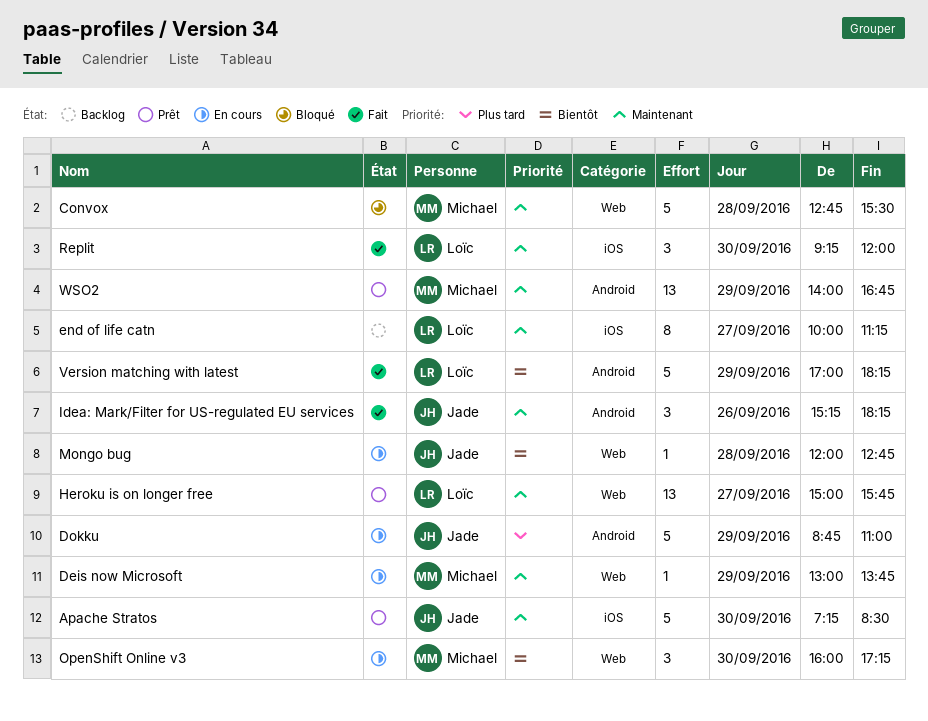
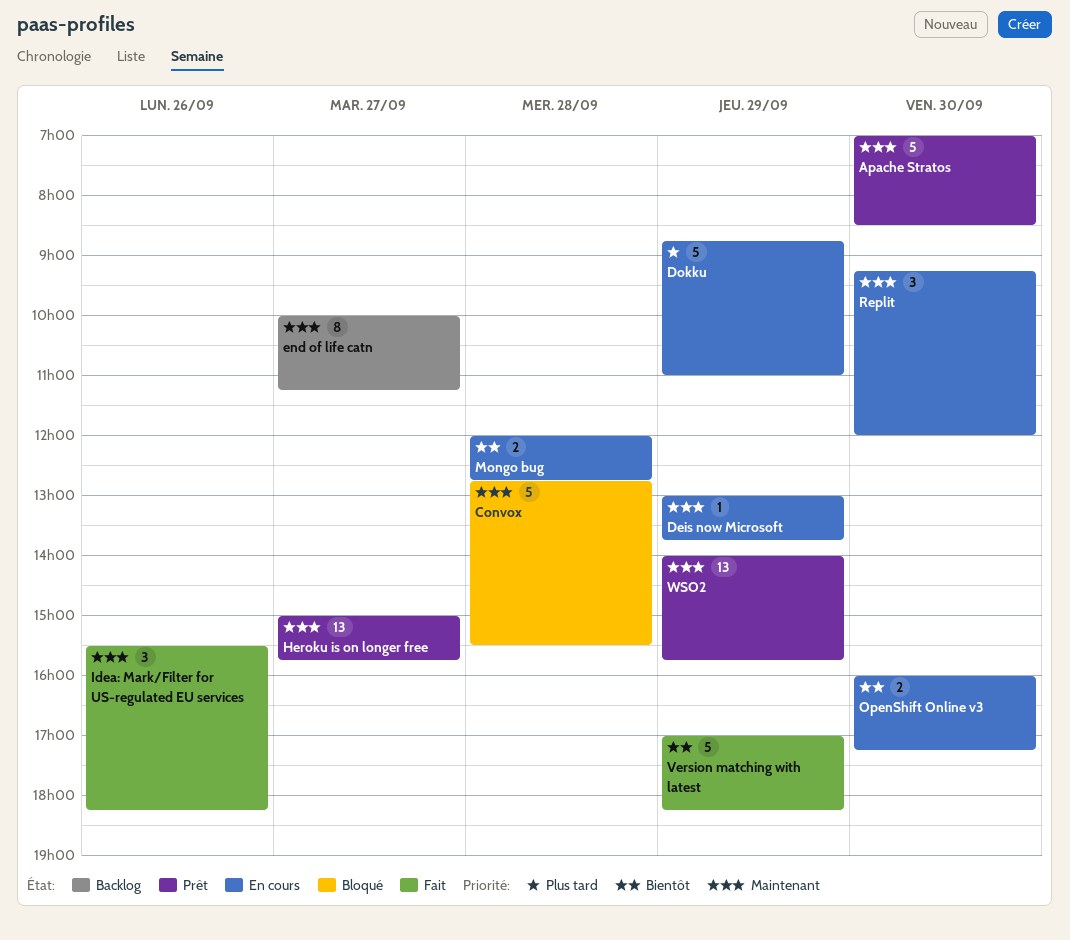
Apache Stratos, begins: 07:15 -> 07:00
Idea: Mark/Filter for US-regulated EU services, begins: 15:15 -> 15:30
Mongo bug, estimate: 1 -> 2
OpenShift Online v3, estimate: 3 -> 2
Replit, status: Fait -> En cours
WSO2, ends: 16:45 -> 15:45

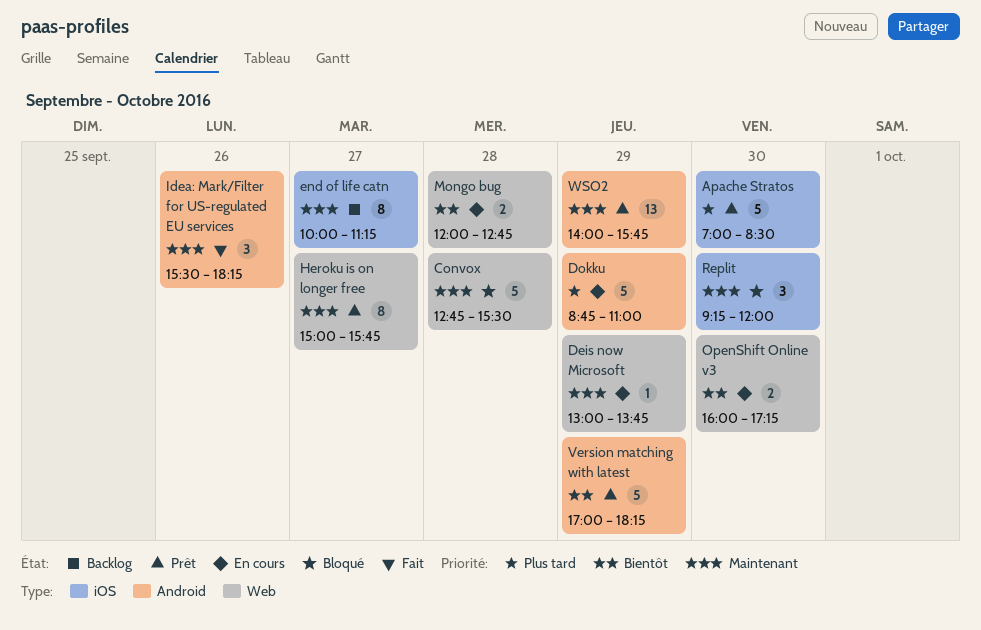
Apache Stratos, priority: Maintenant -> Plus tard
Heroku is on longer free, estimate: 13 -> 8
Replit, status: En cours -> Bloqué
Version matching with latest, status: Fait -> Prêt

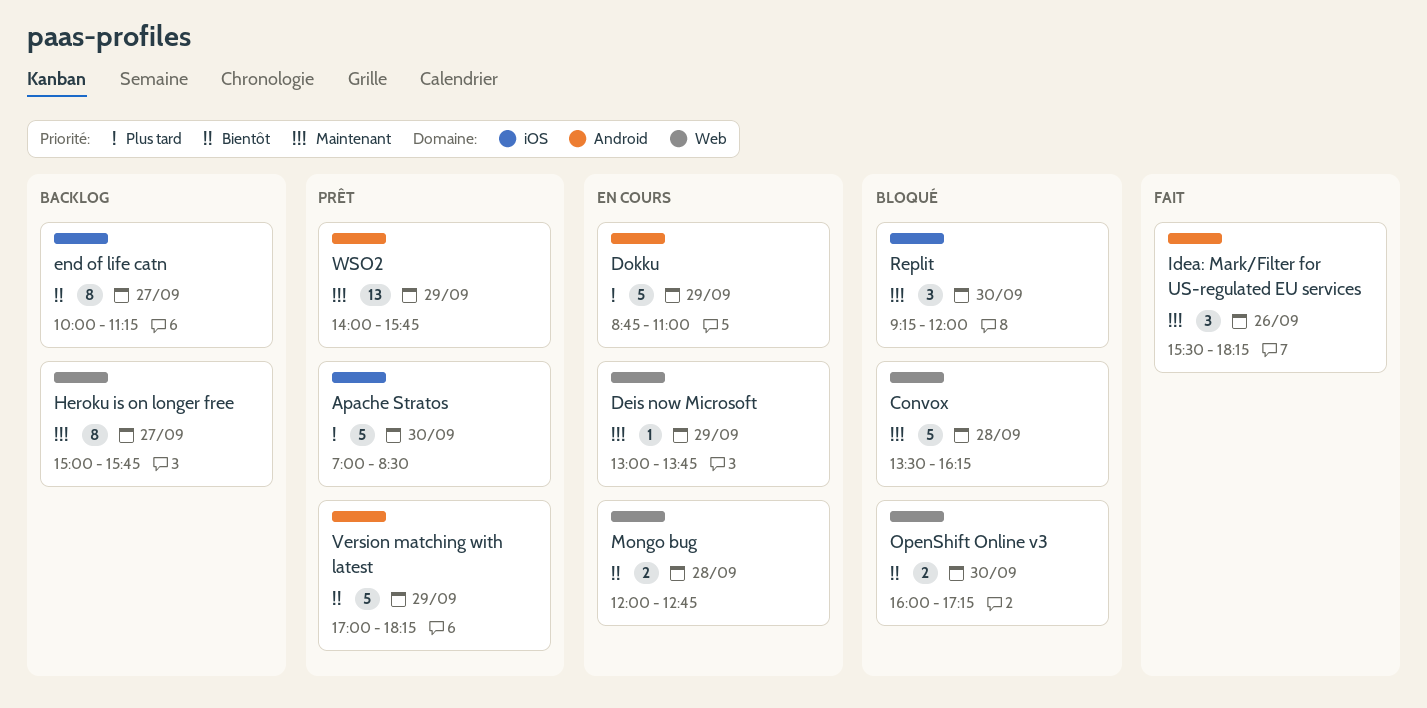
Convox, begins: 12:45 -> 13:30
Convox, ends: 15:30 -> 16:15
end of life catn, priority: Maintenant -> Bientôt
Heroku is on longer free, status: Prêt -> Backlog
OpenShift Online v3, status: En cours -> Bloqué

